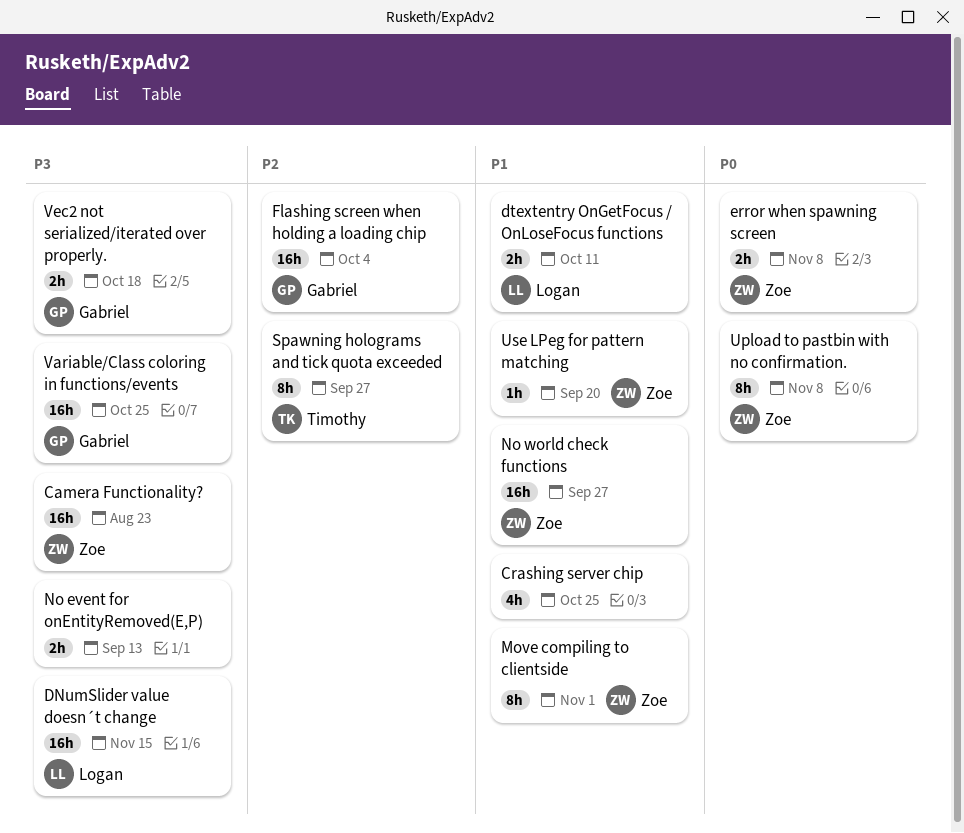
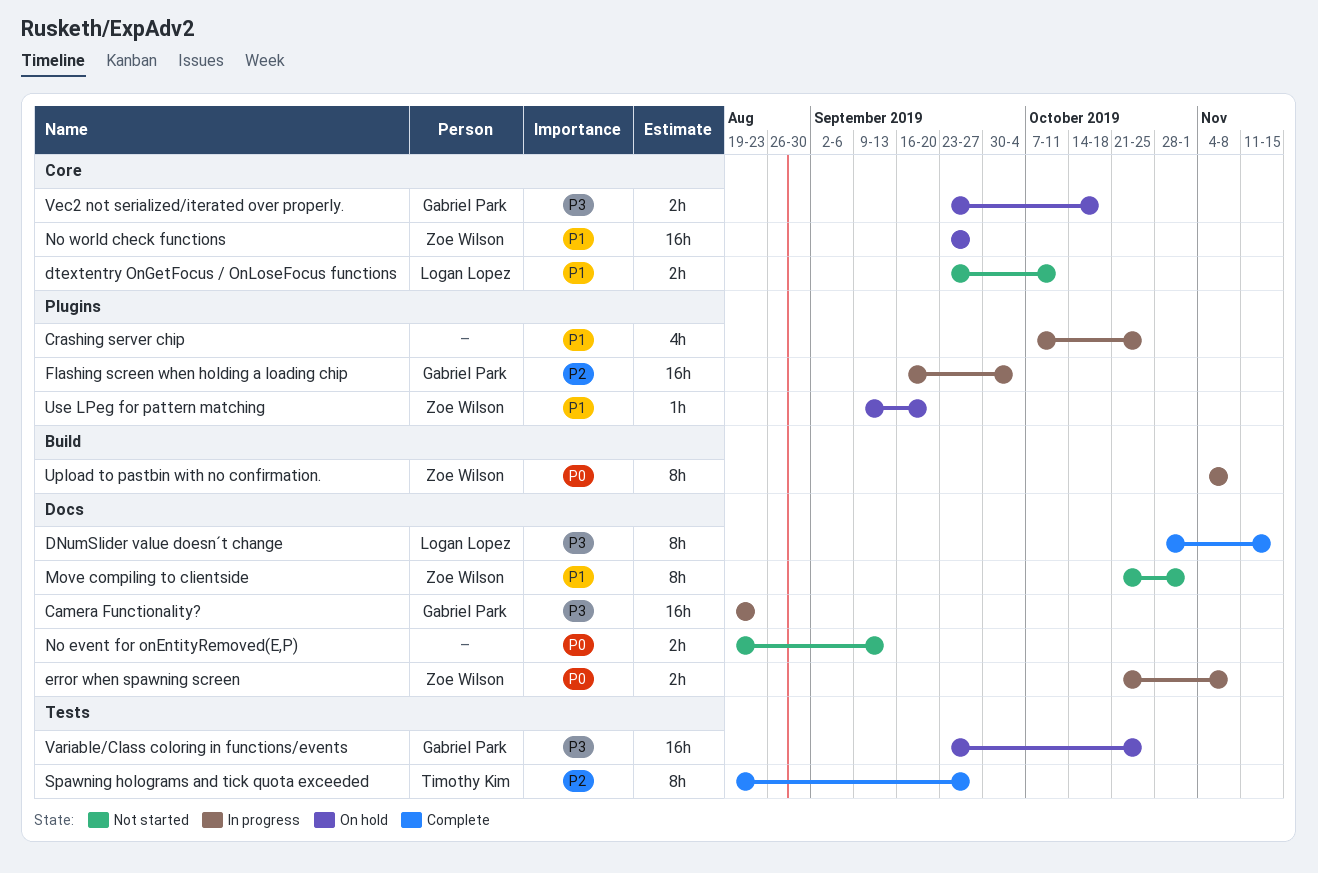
Camera Functionality?, owner: Zoe Wilson -> Gabriel Park
DNumSlider value doesn´t change, estimate: 16h -> 8h
No event for onEntityRemoved(E,P), priority: P3 -> P0

